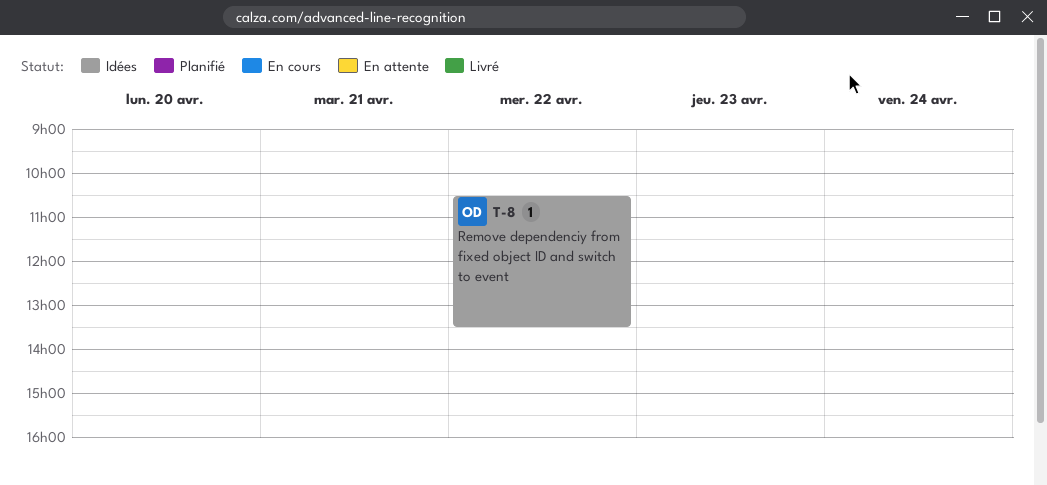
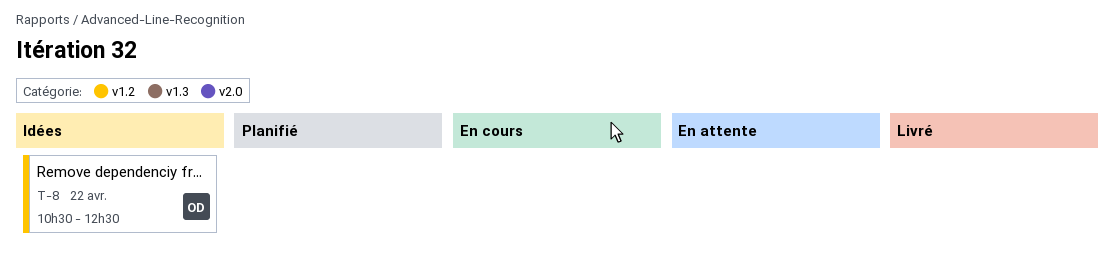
T-8, ends: 13:30 -> 12:30

